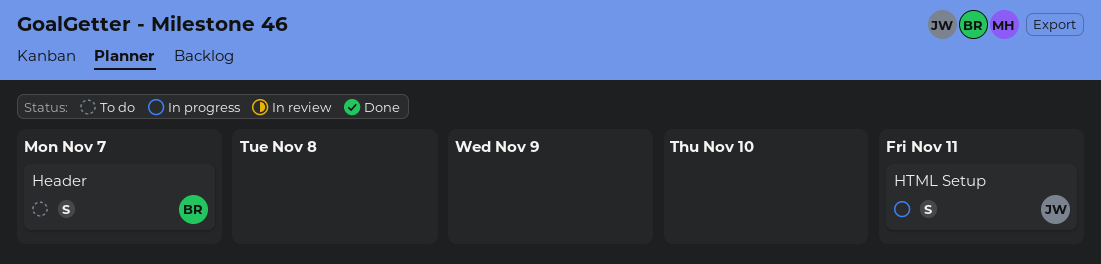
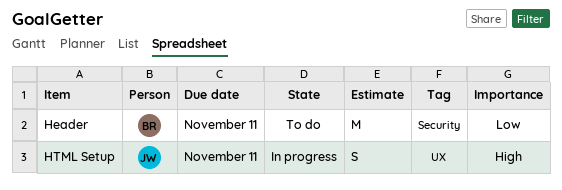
Header, estimate: S -> M
Header, due: Nov 7 -> Nov 11

